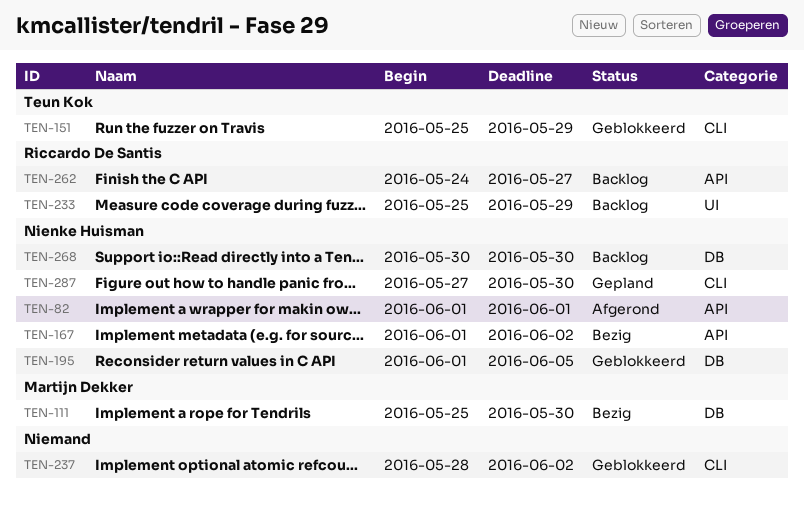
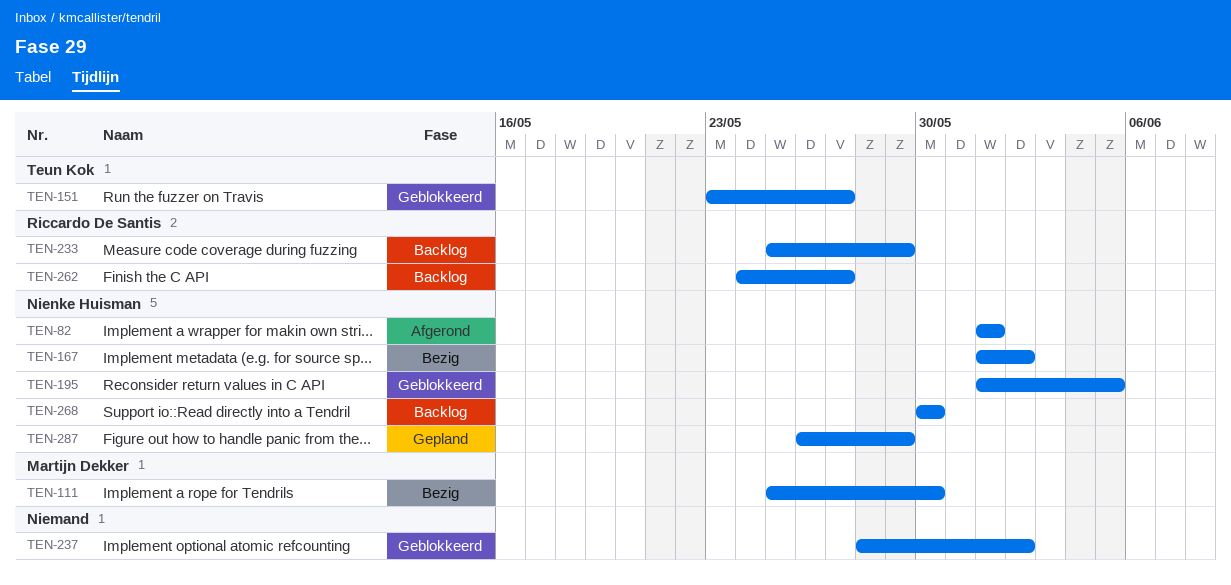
TEN-151, start: May 25 -> May 23
TEN-151, due: May 29 -> May 27
TEN-287, start: May 27 -> May 26
TEN-287, due: May 30 -> May 29

